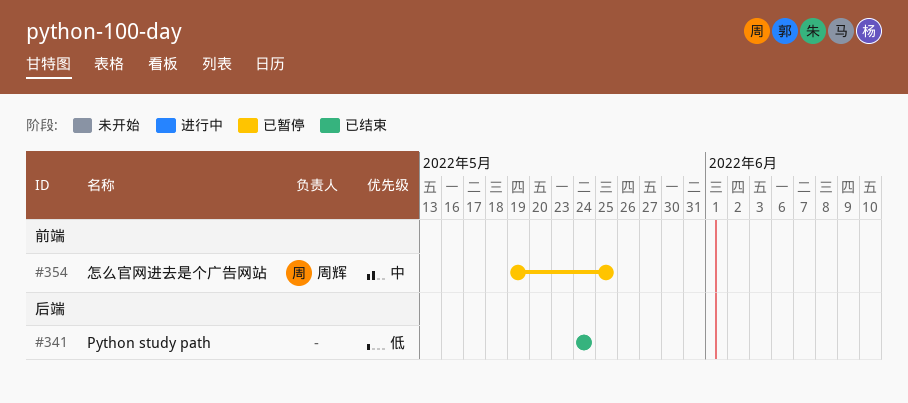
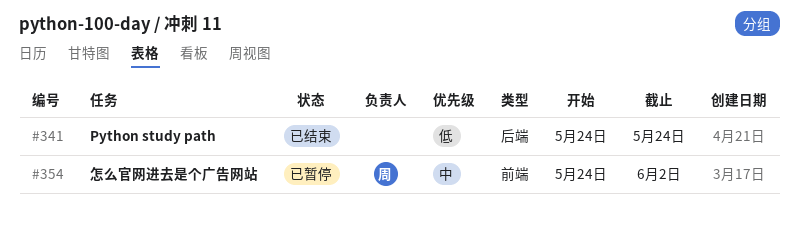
#354, start: May 19 -> May 24
#354, due: May 25 -> Jun 2

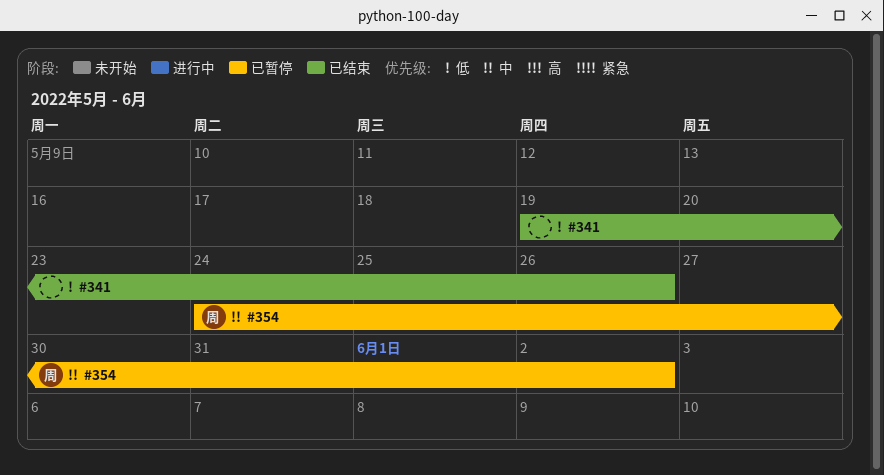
#341, start: May 24 -> May 19
#341, due: May 24 -> May 26

